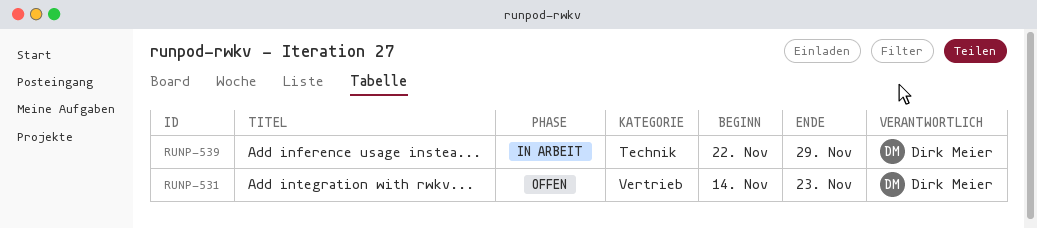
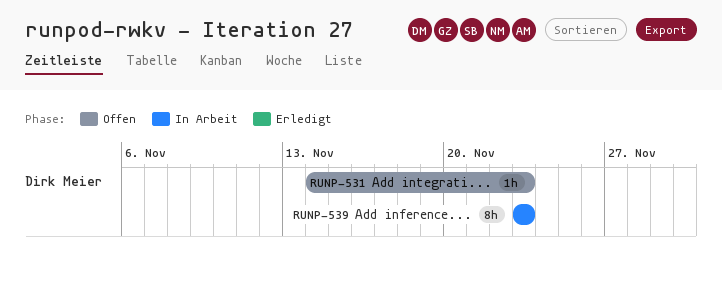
RUNP-539, start: Nov 22 -> Nov 23
RUNP-539, due: Nov 29 -> Nov 23

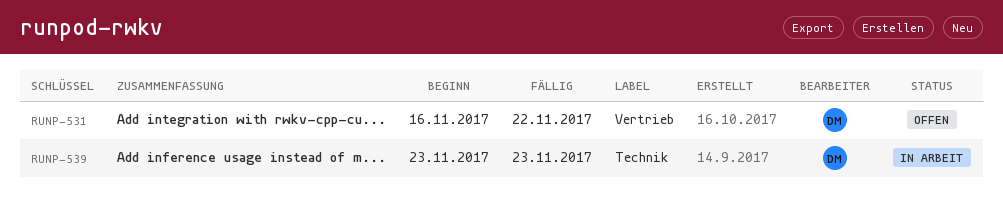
RUNP-531, start: Nov 14 -> Nov 16
RUNP-531, due: Nov 23 -> Nov 22

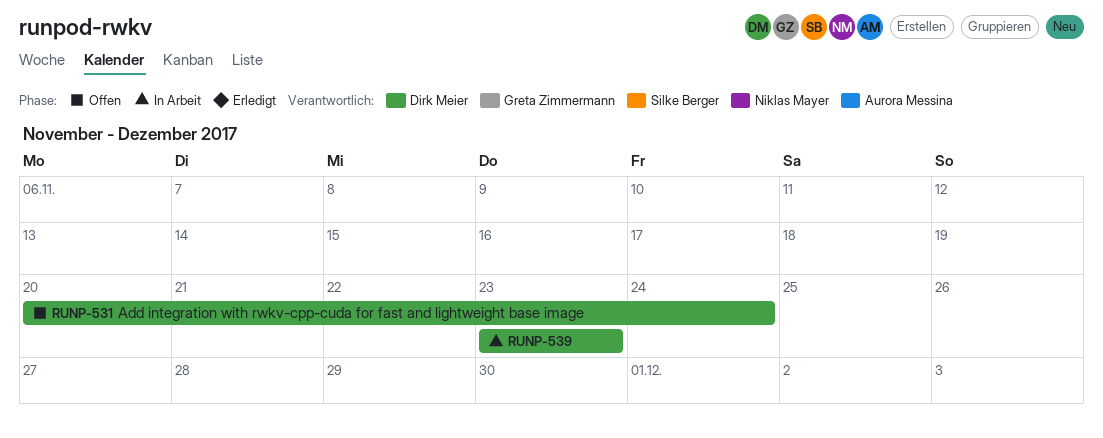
RUNP-531, start: Nov 16 -> Nov 20
RUNP-531, due: Nov 22 -> Nov 24

